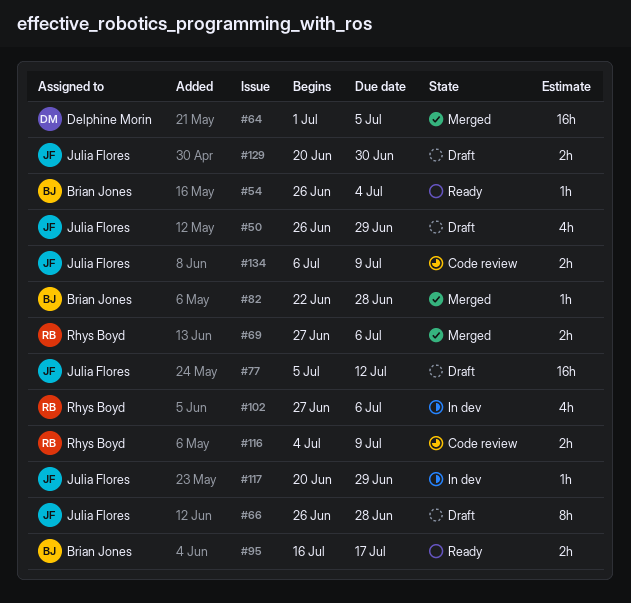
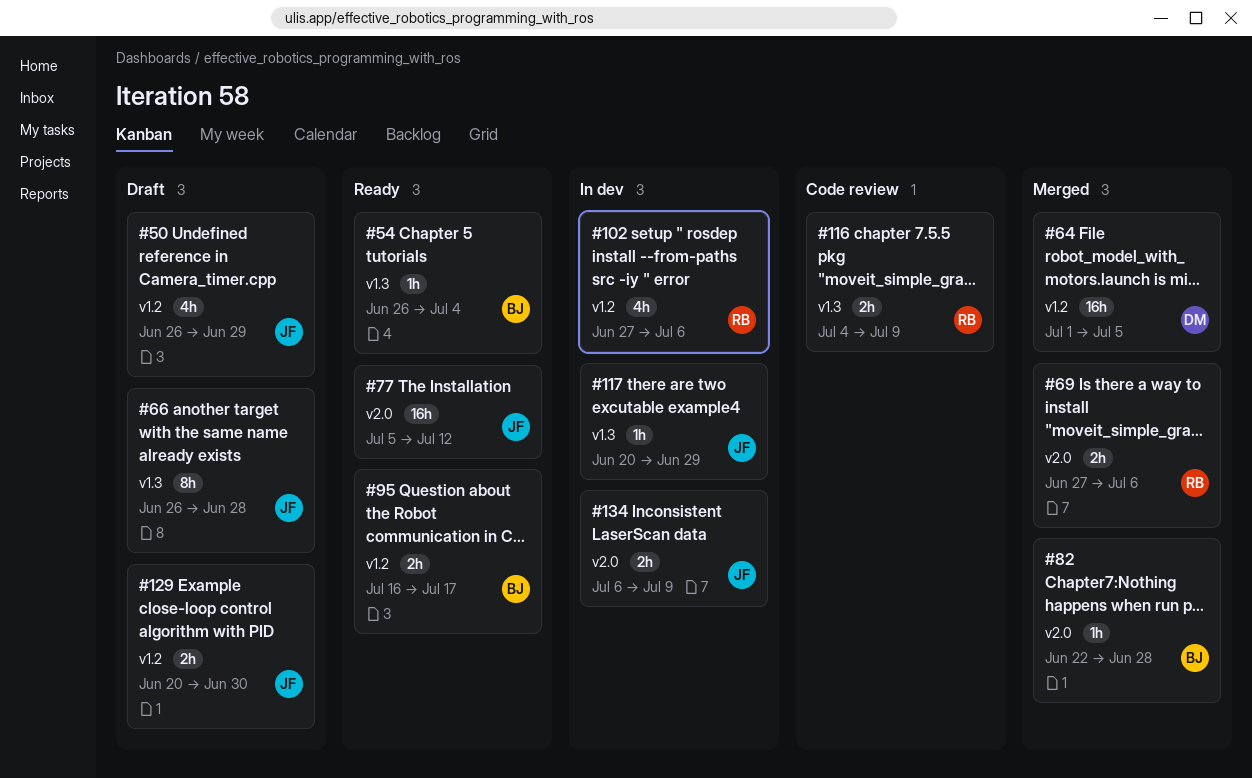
#77, status: Draft -> Ready
#134, status: Code review -> In dev

